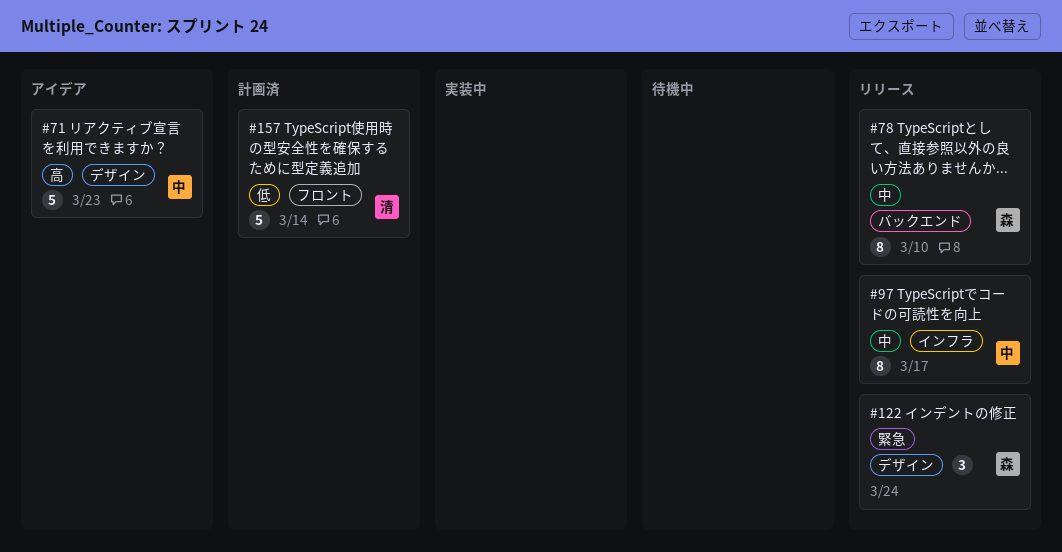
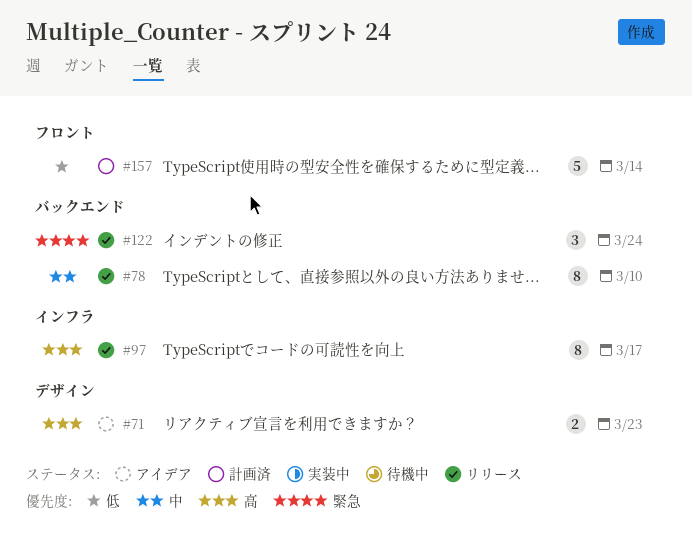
#71, estimate: 5 -> 2
#97, priority: 中 -> 高
#122, label: デザイン -> バックエンド

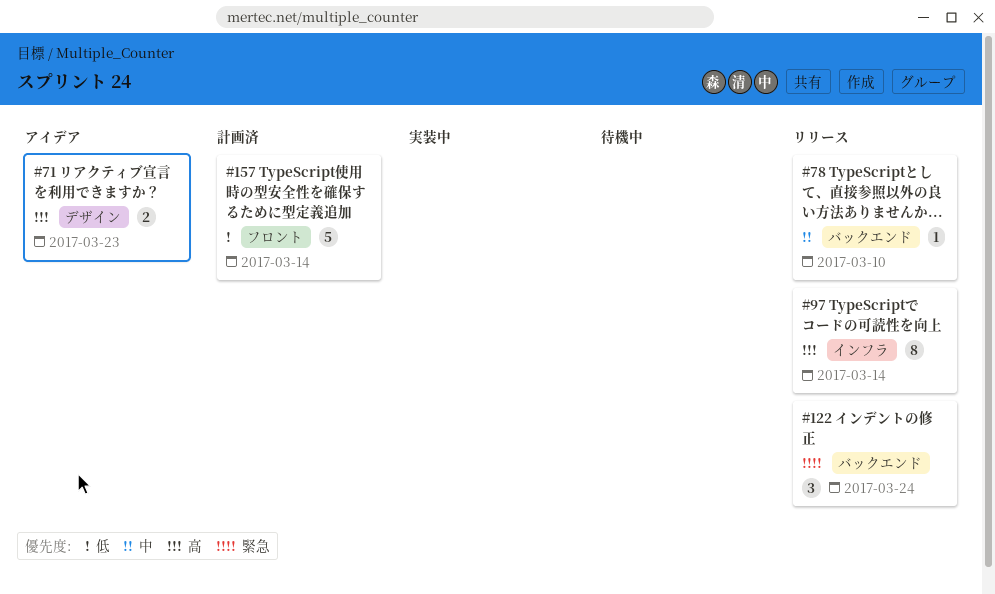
#78, estimate: 8 -> 1
#97, due: Mar 17 -> Mar 14

